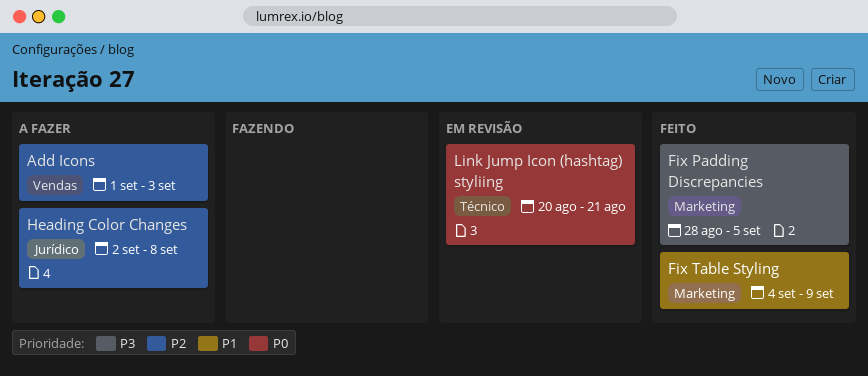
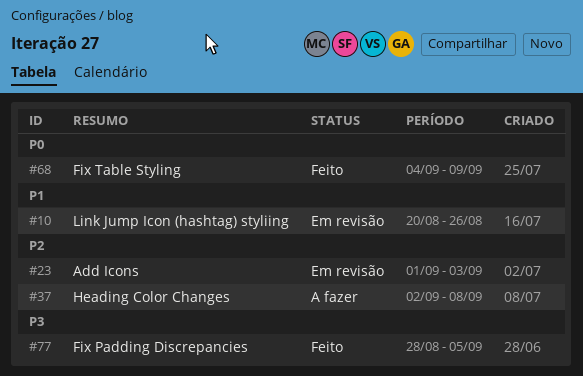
Add Icons, status: A fazer -> Em revisão
Fix Table Styling, priority: P1 -> P0
Link Jump Icon (hashtag) styliing, priority: P0 -> P1
Link Jump Icon (hashtag) styliing, due: Aug 21 -> Aug 26

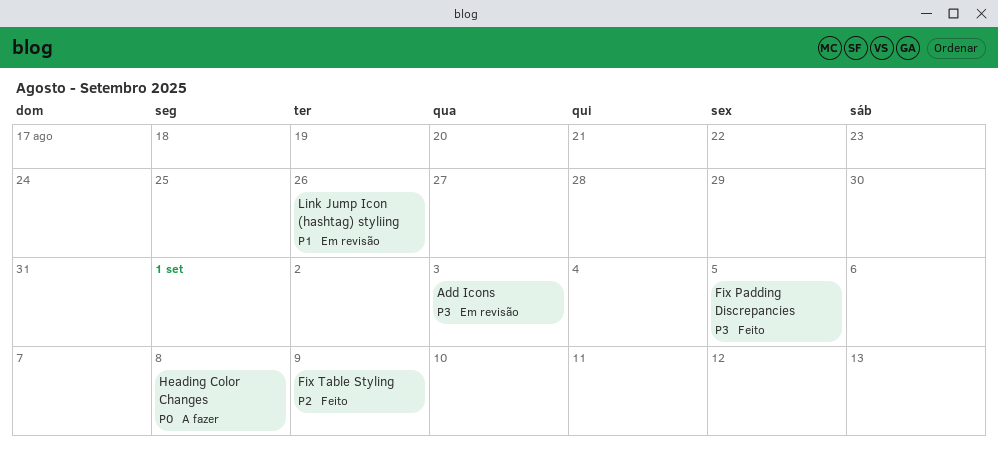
Add Icons, priority: P2 -> P3
Fix Table Styling, priority: P0 -> P2
Heading Color Changes, priority: P2 -> P0

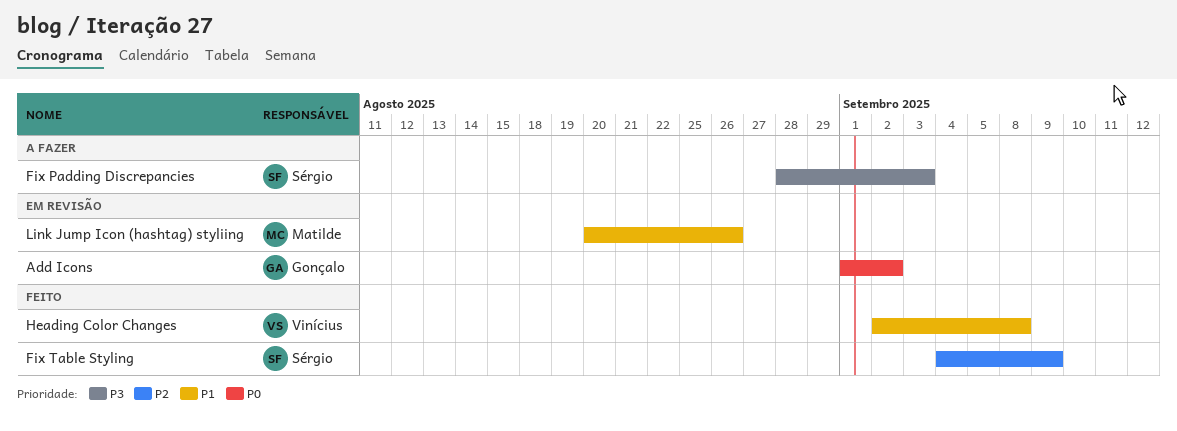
Add Icons, priority: P3 -> P0
Add Icons, due: Sep 3 -> Sep 2
Fix Padding Discrepancies, status: Feito -> A fazer
Fix Padding Discrepancies, due: Sep 5 -> Sep 3
Heading Color Changes, status: A fazer -> Feito
Heading Color Changes, priority: P0 -> P1

